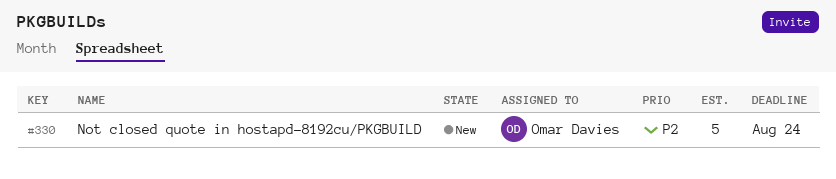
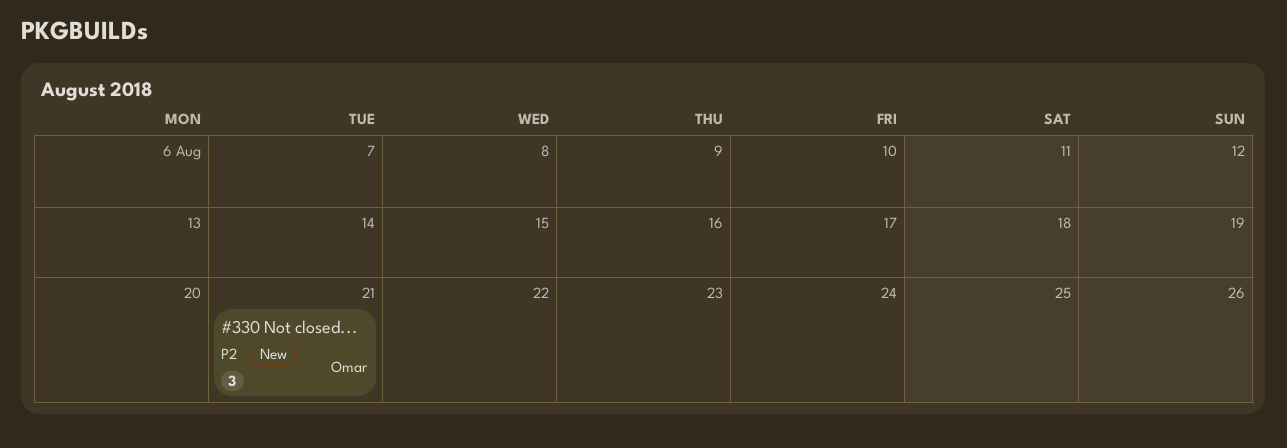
#330, estimate: 5 -> 3
#330, due: Aug 24 -> Aug 21

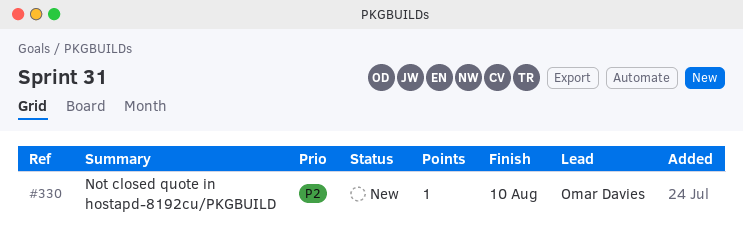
#330, estimate: 3 -> 1
#330, due: Aug 21 -> Aug 10

